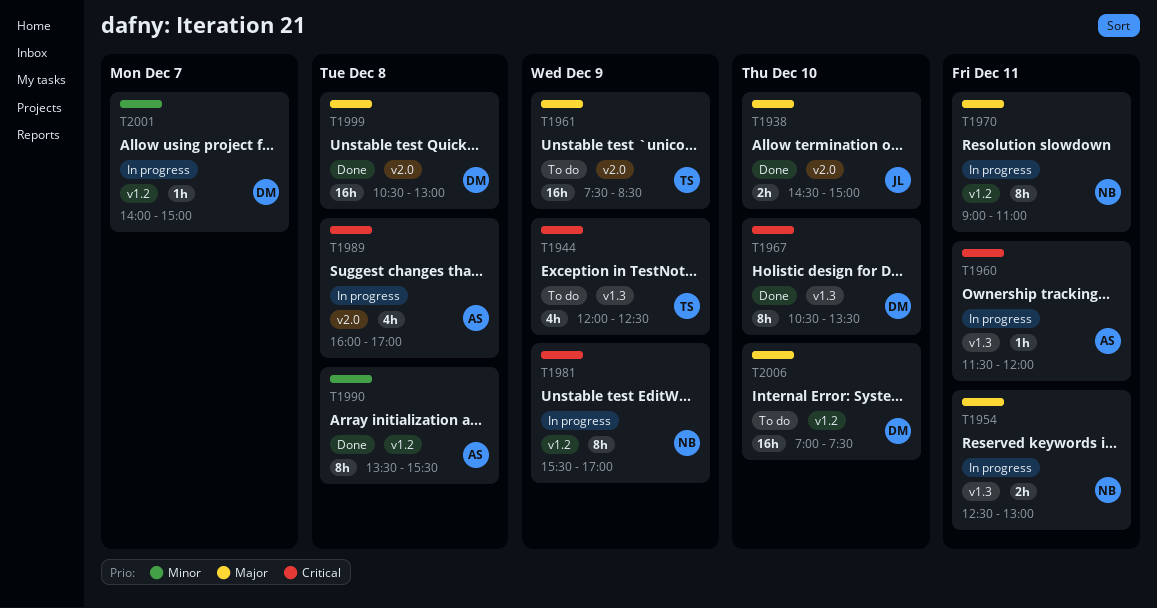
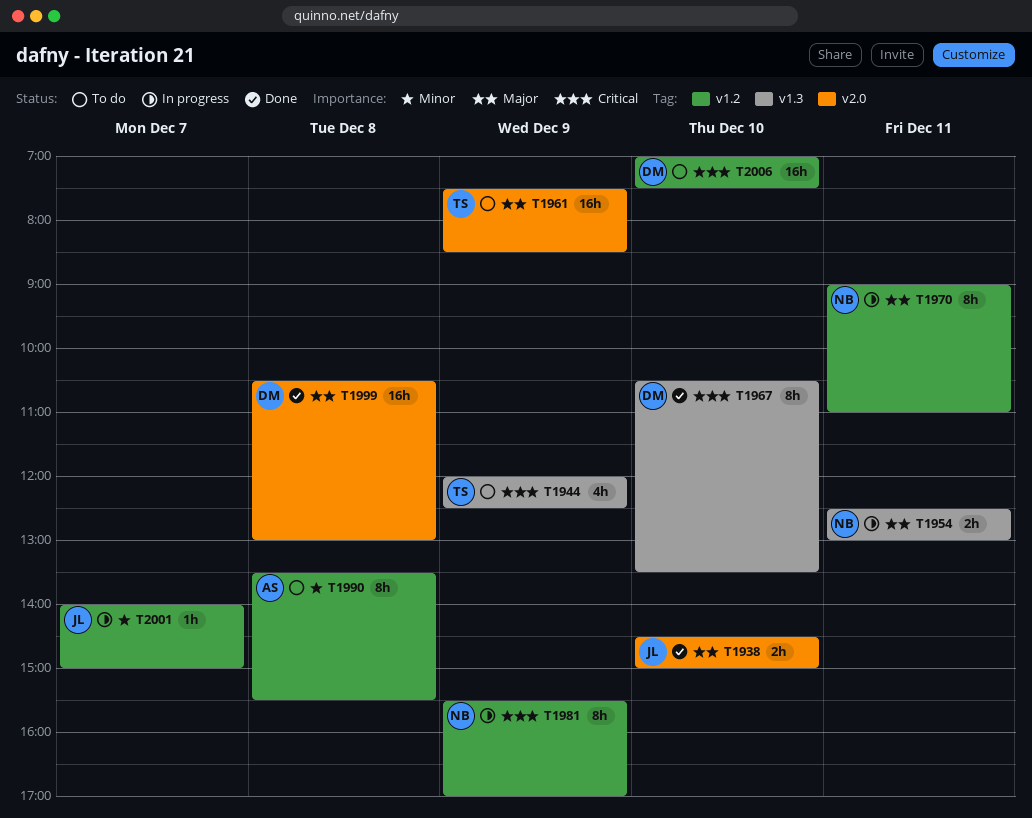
T1960: present -> none
T1989: present -> none
T1990, status: Done -> To do
T2001, owner: DM -> JL
T2006, priority: Major -> Critical

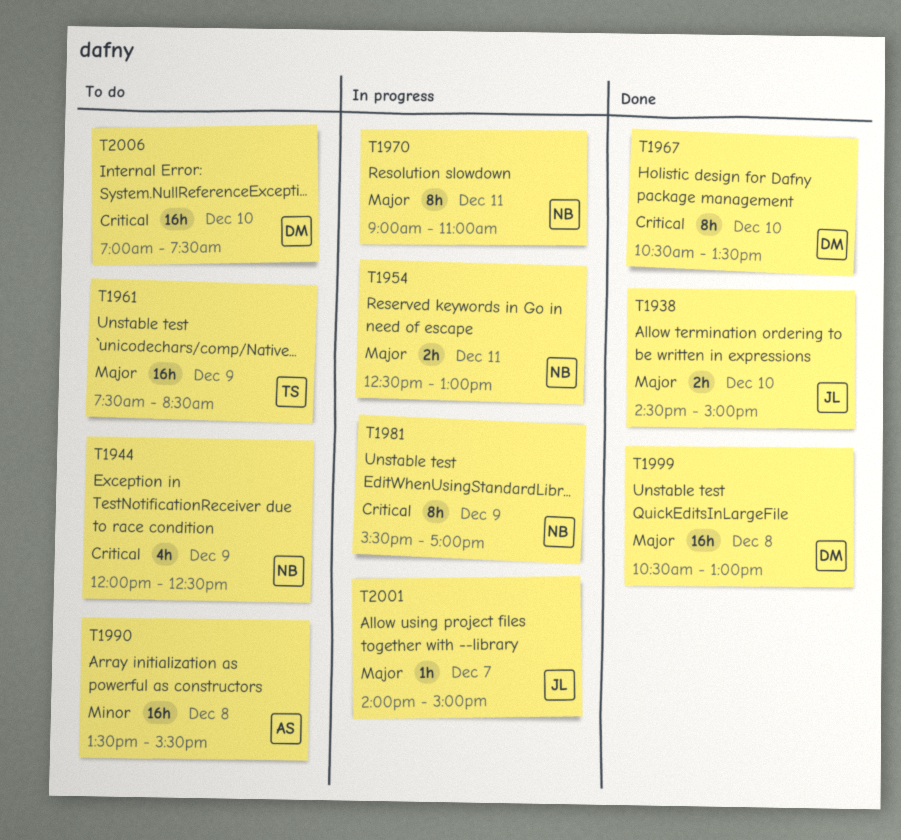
T1944, owner: TS -> NB
T1990, estimate: 8h -> 16h
T2001, priority: Minor -> Major

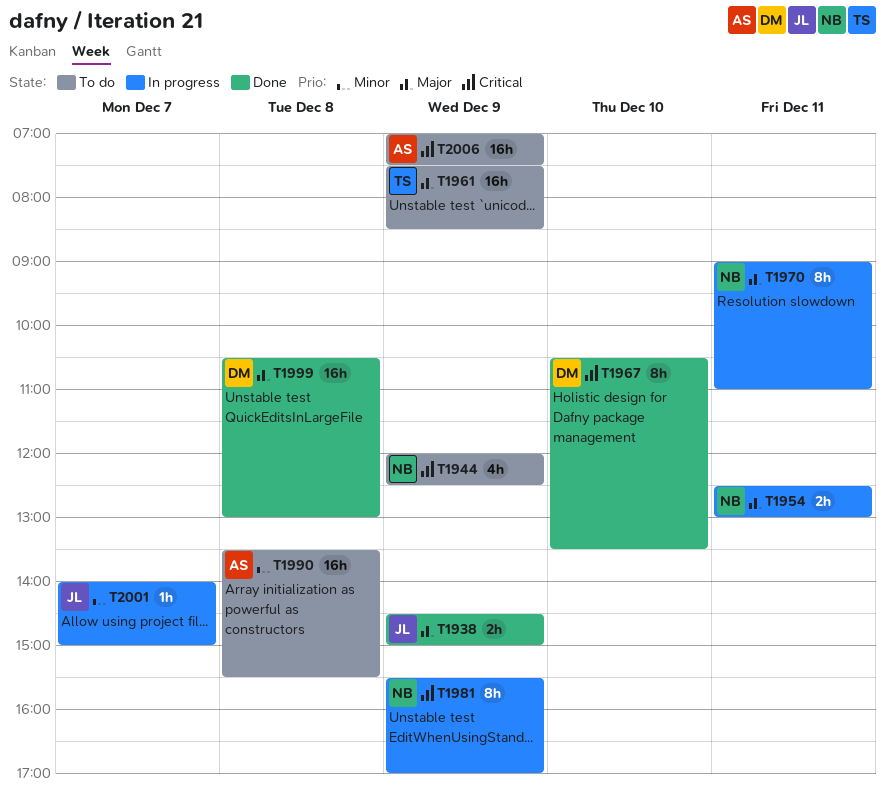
T1938, day: Dec 10 -> Dec 9
T2001, priority: Major -> Minor
T2006, owner: DM -> AS
T2006, day: Dec 10 -> Dec 9

